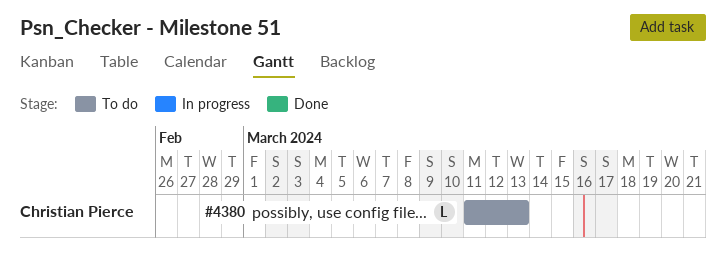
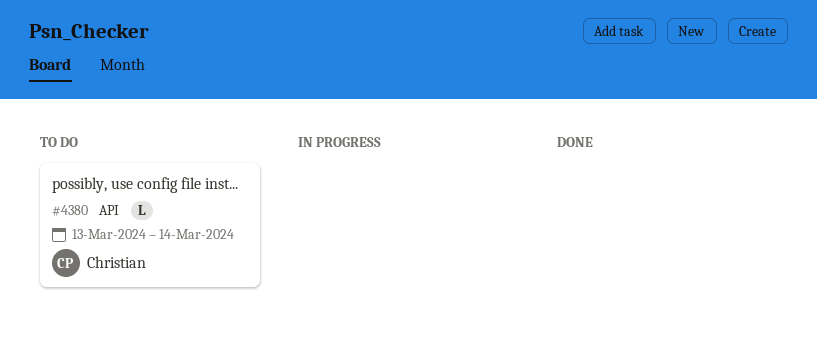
#4380, start: Mar 11 -> Mar 13
#4380, due: Mar 13 -> Mar 14

